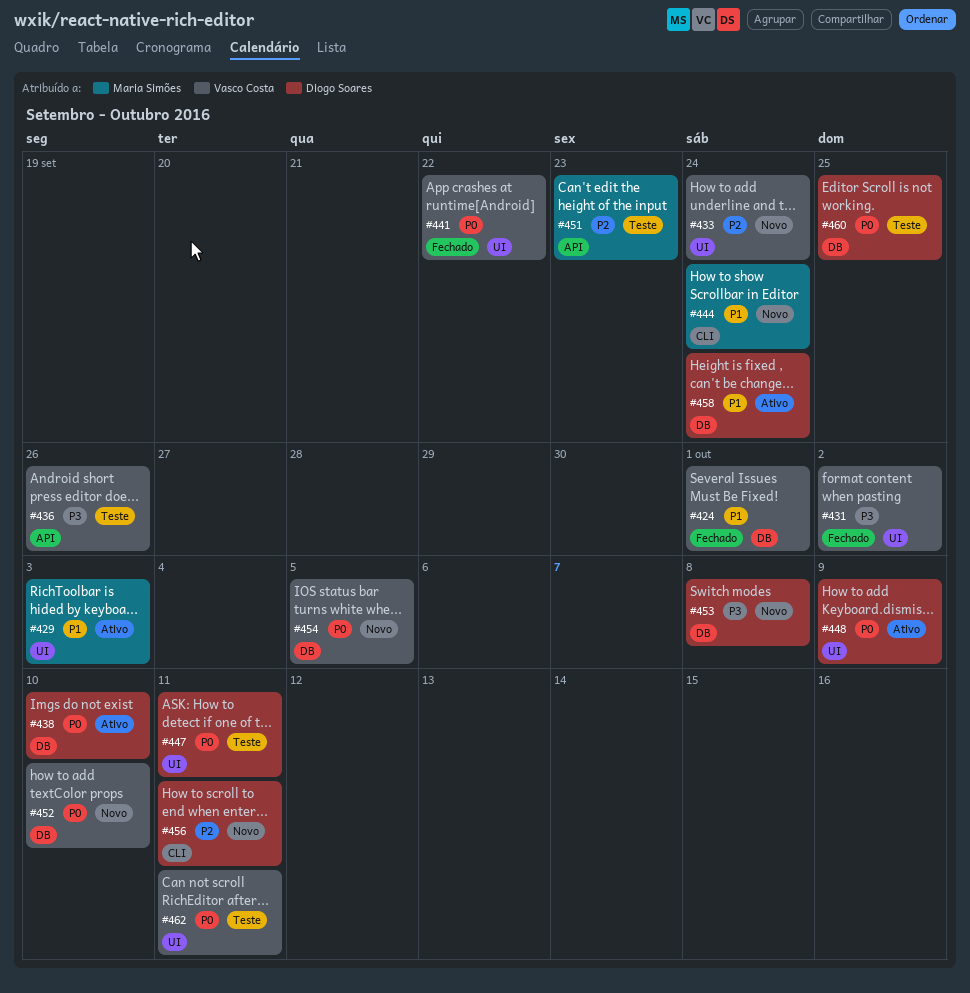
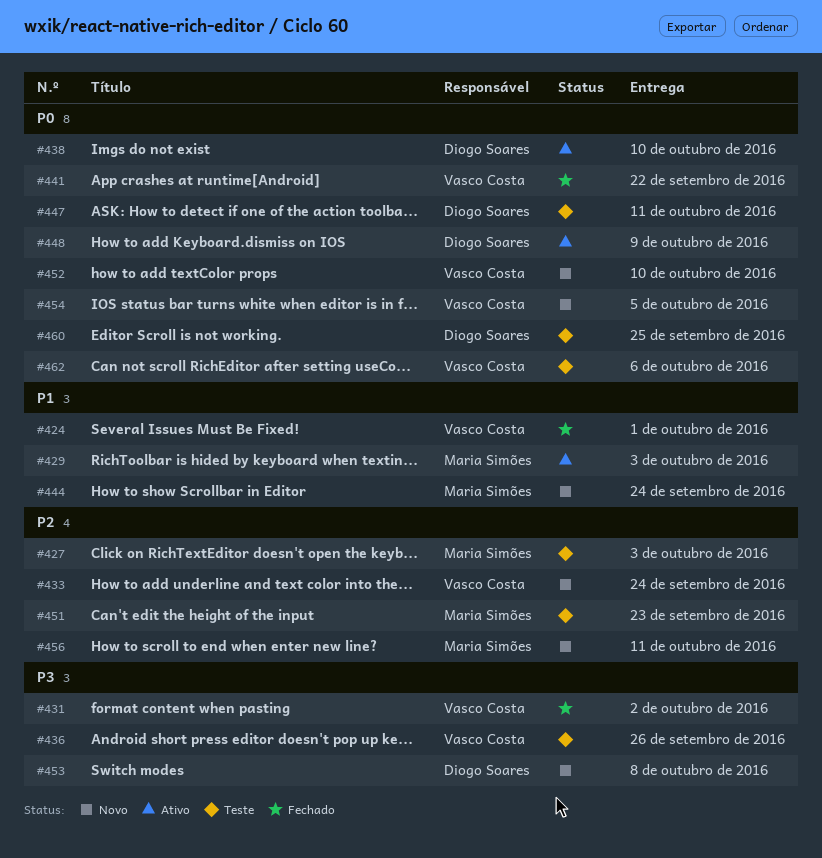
#427: none -> present
#456, owner: Diogo Soares -> Maria Simões
#458: present -> none
#462, due: Oct 11 -> Oct 6

